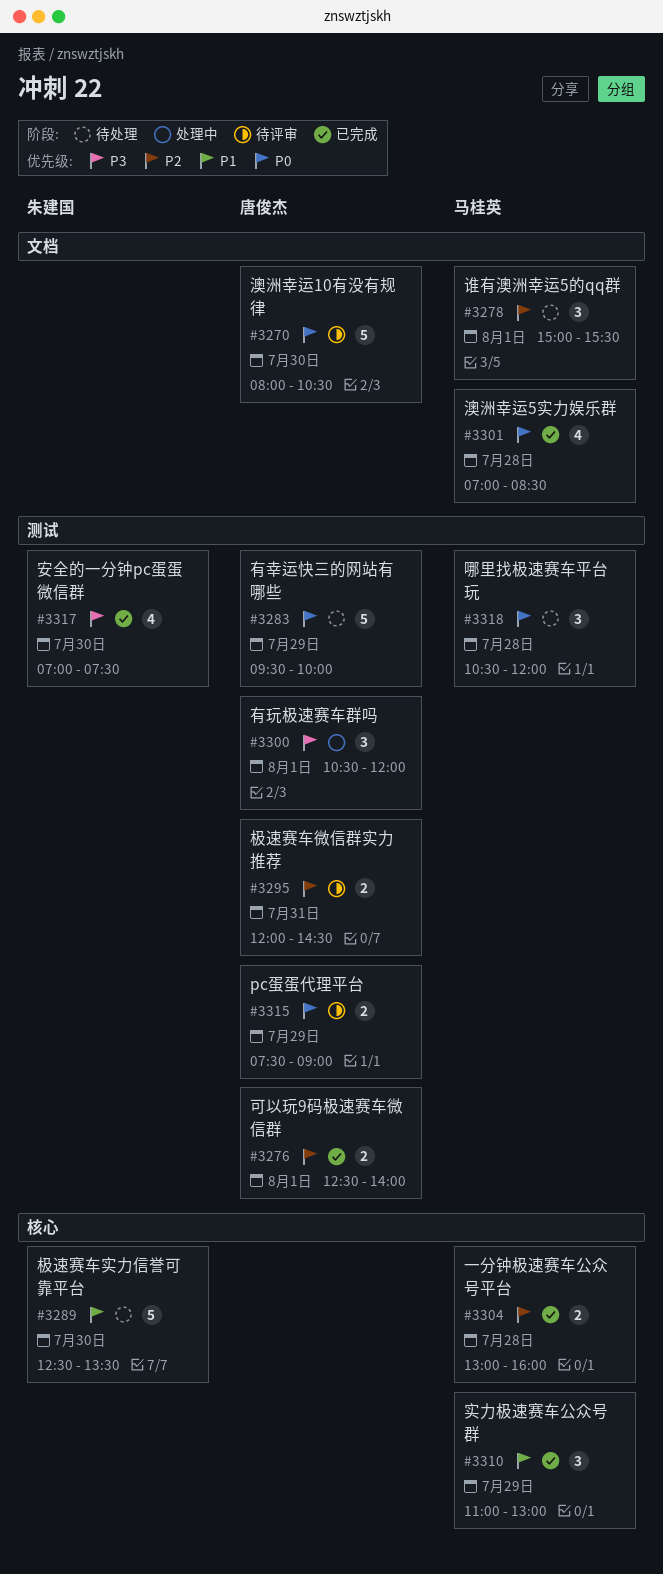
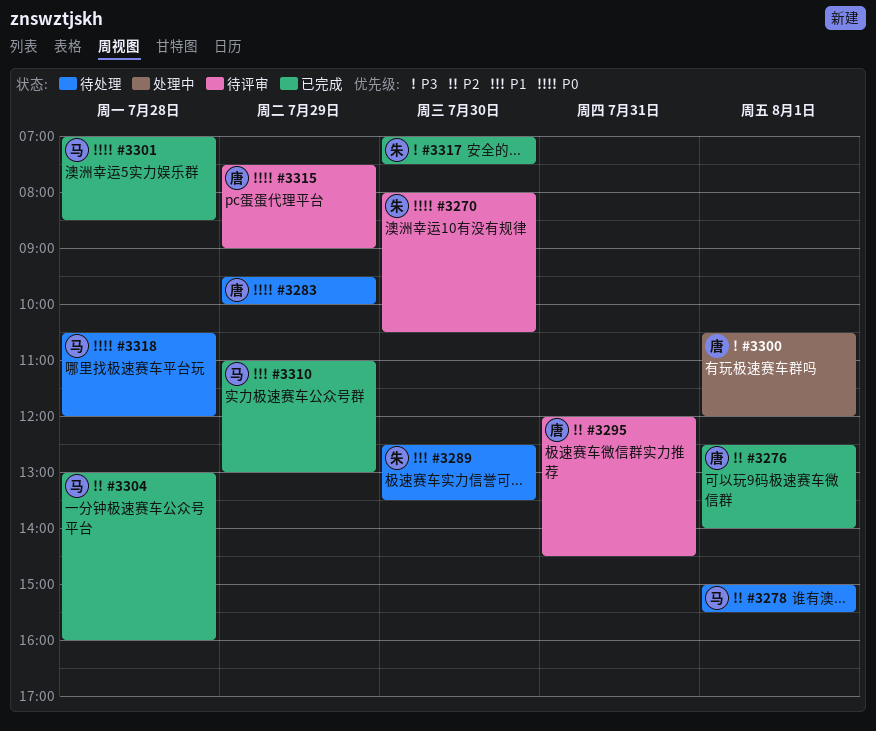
#3270, owner: 唐俊杰 -> 朱建国

